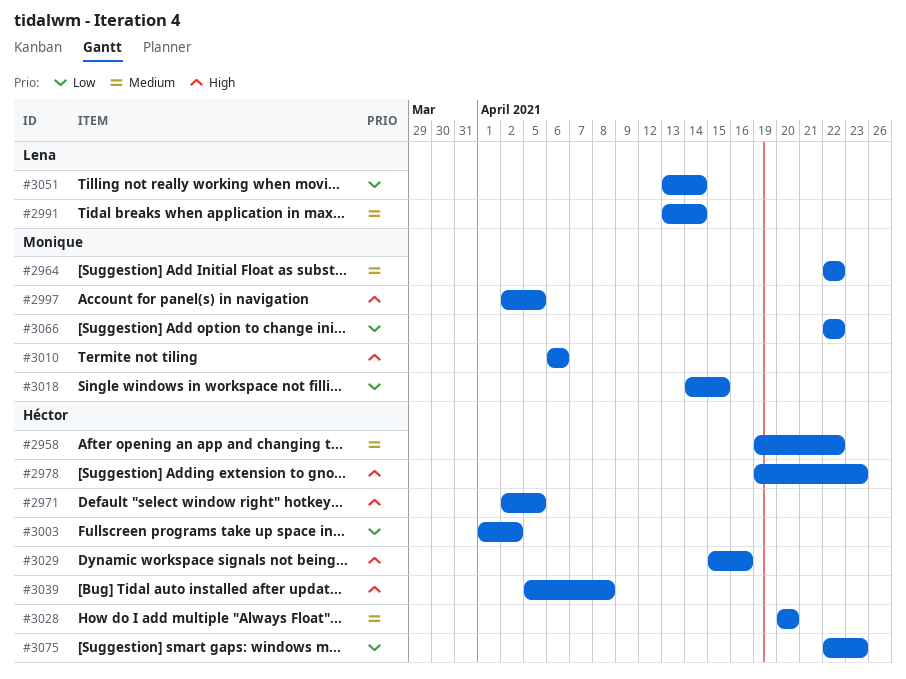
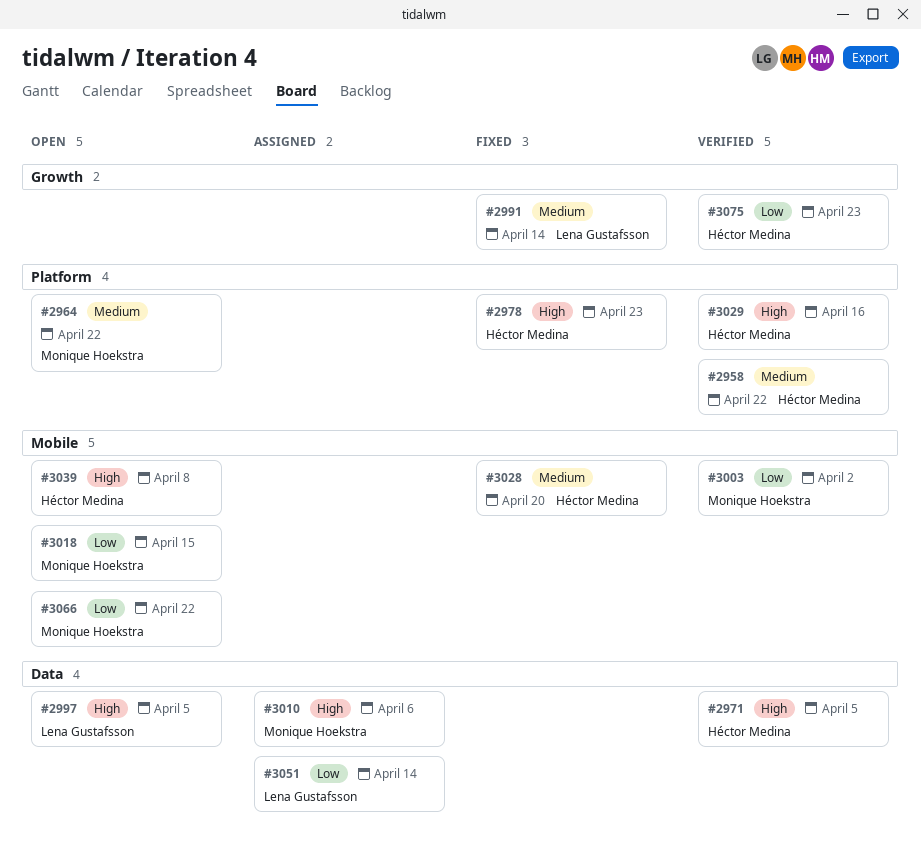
#2997, owner: Monique Hoekstra -> Lena Gustafsson
#3003, owner: Héctor Medina -> Monique Hoekstra

